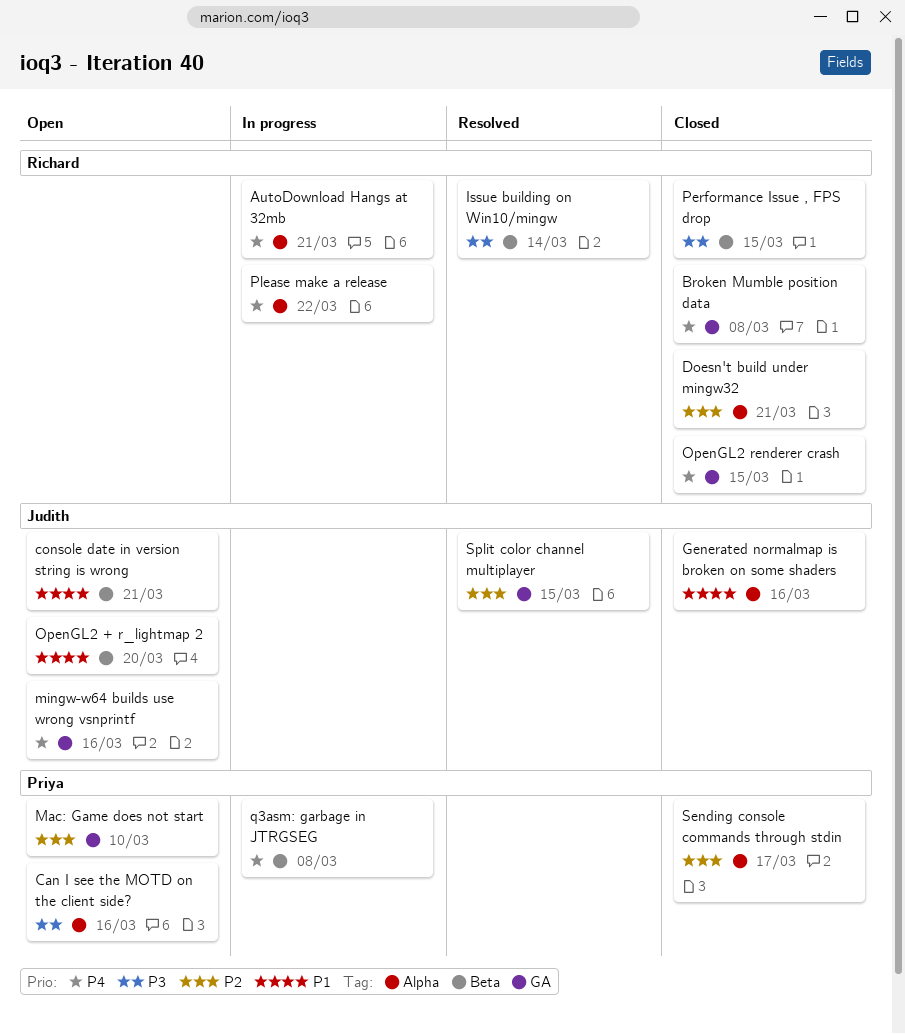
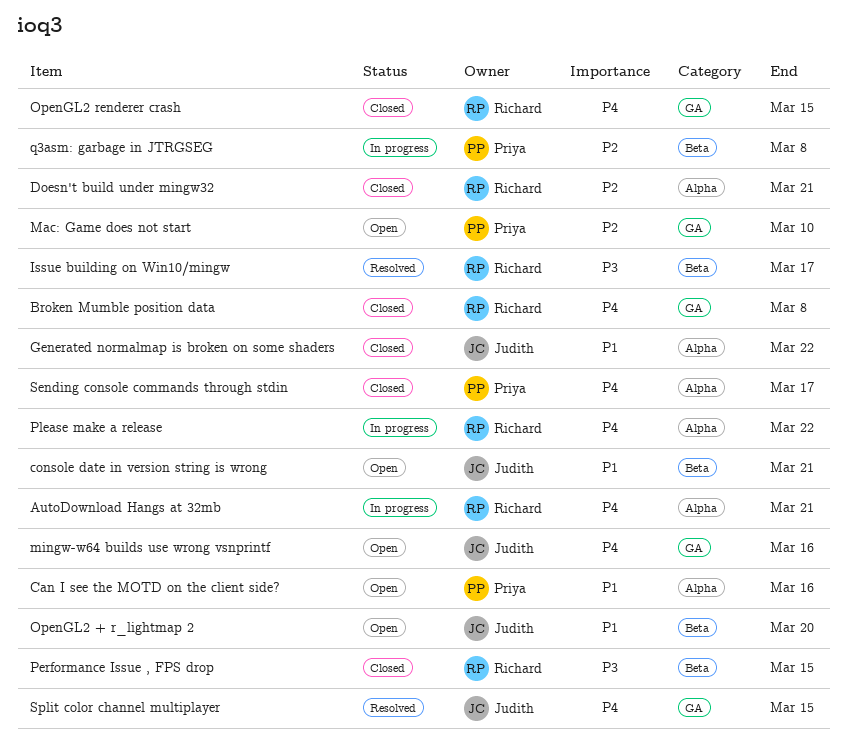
Can I see the MOTD on the client side?, priority: P3 -> P1
Generated normalmap is broken on some shaders, due: Mar 16 -> Mar 22
Issue building on Win10/mingw, due: Mar 14 -> Mar 17
q3asm: garbage in JTRGSEG, priority: P4 -> P2
Sending console commands through stdin, priority: P2 -> P4
Split color channel multiplayer, priority: P2 -> P4

